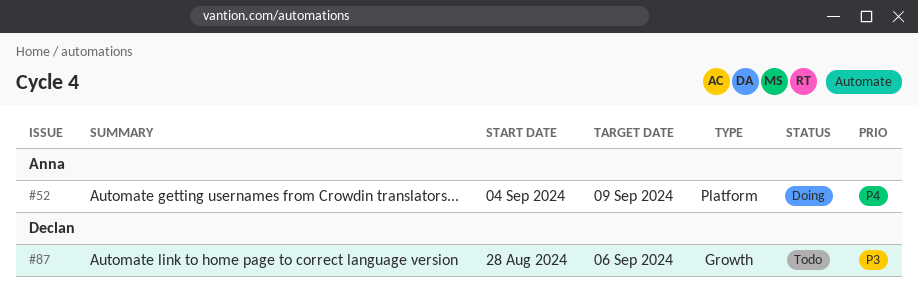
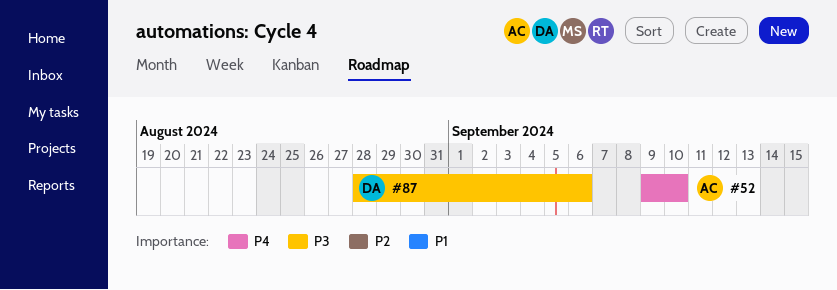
#52, start: Sep 4 -> Sep 9
#52, due: Sep 9 -> Sep 10

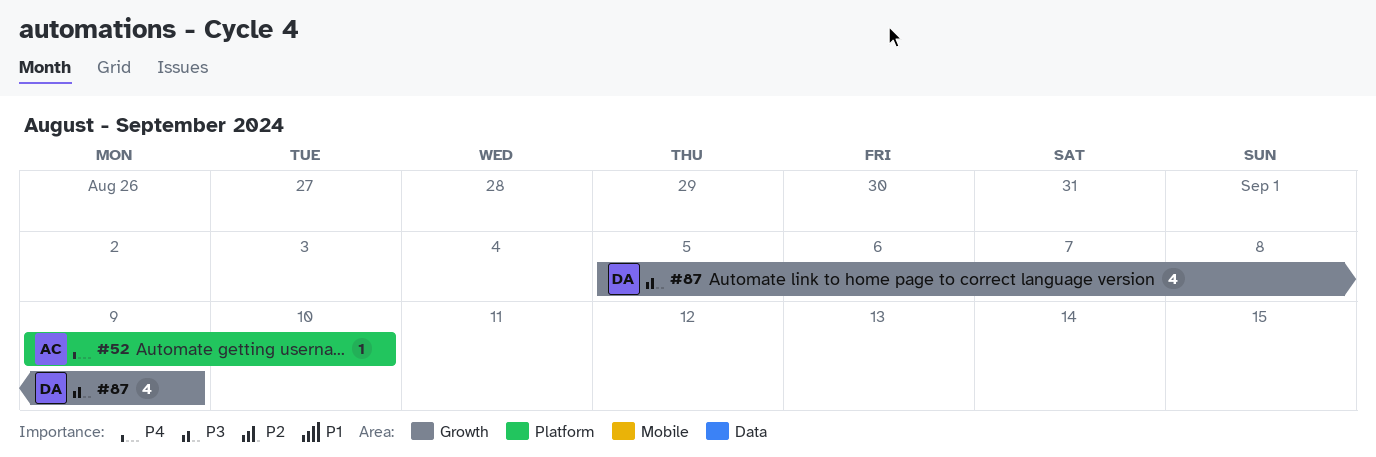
#87, start: Aug 28 -> Sep 5
#87, due: Sep 6 -> Sep 9

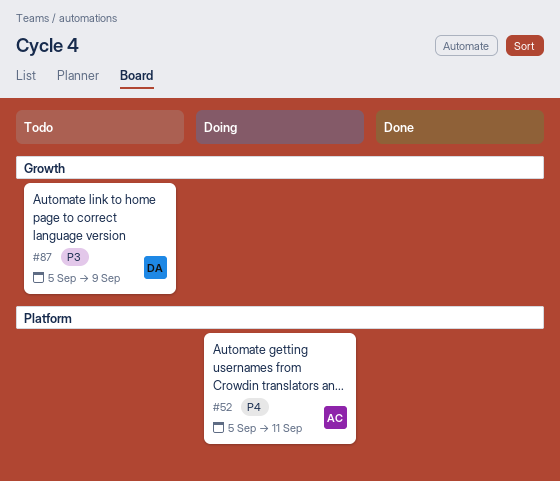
#52, start: Sep 9 -> Sep 5
#52, due: Sep 10 -> Sep 11

